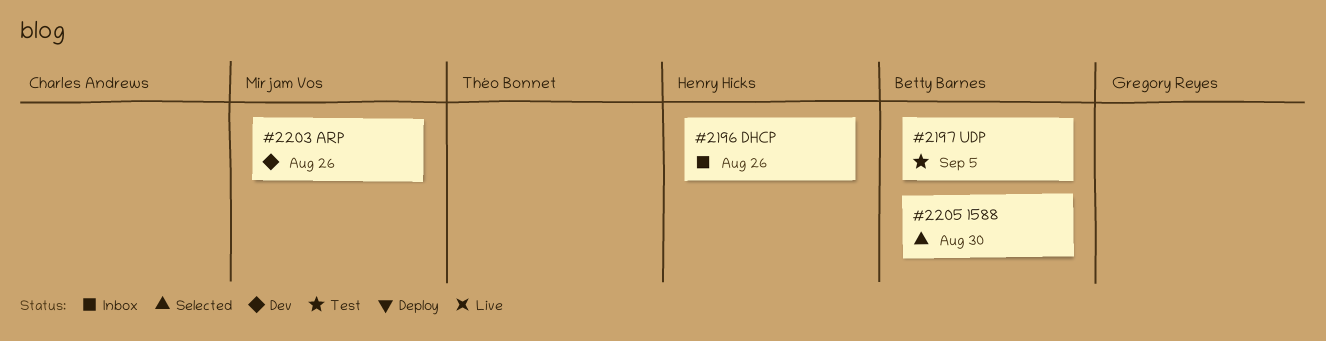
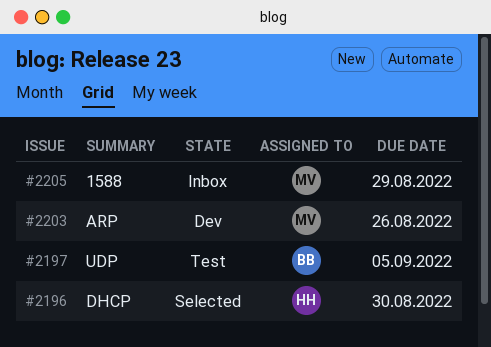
#2196, status: Inbox -> Selected
#2196, due: Aug 26 -> Aug 30
#2205, status: Selected -> Inbox
#2205, owner: Betty Barnes -> Mirjam Vos
#2205, due: Aug 30 -> Aug 29

